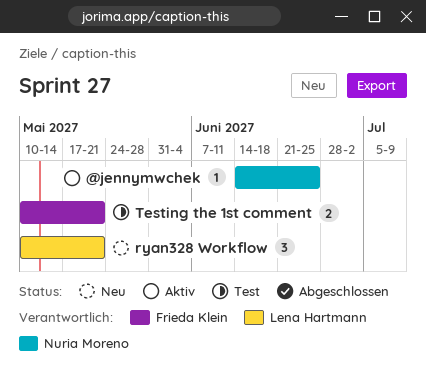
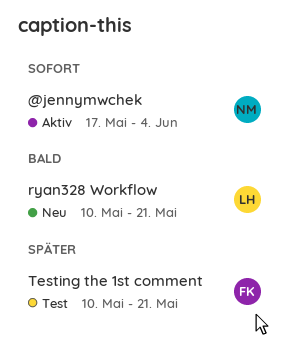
@jennymwchek, start: Jun 14 -> May 17
@jennymwchek, due: Jun 25 -> Jun 4

